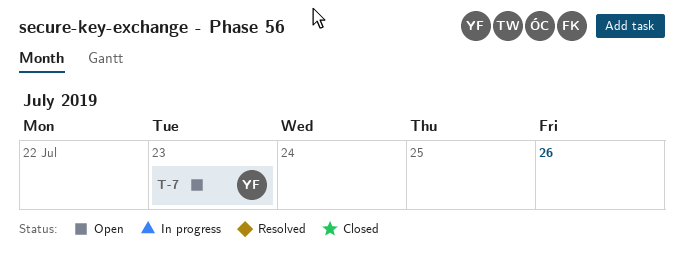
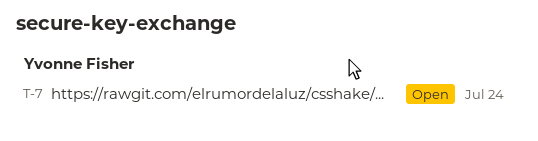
T-7, due: Jul 23 -> Jul 24

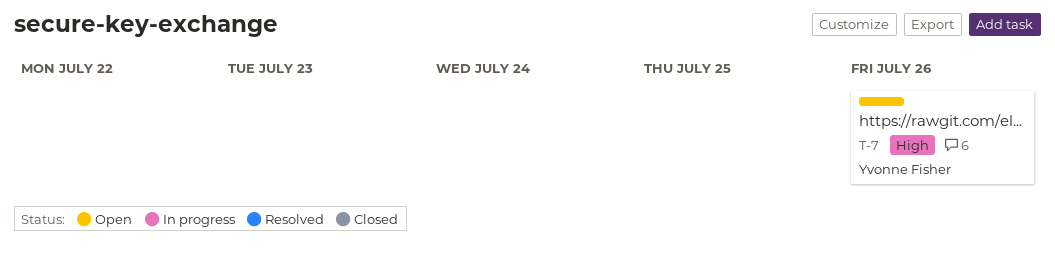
T-7, due: Jul 24 -> Jul 26

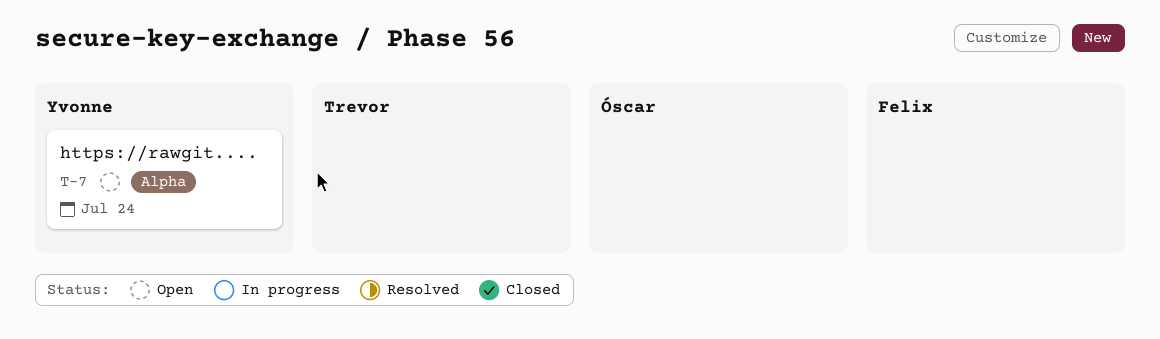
T-7, due: Jul 26 -> Jul 24

